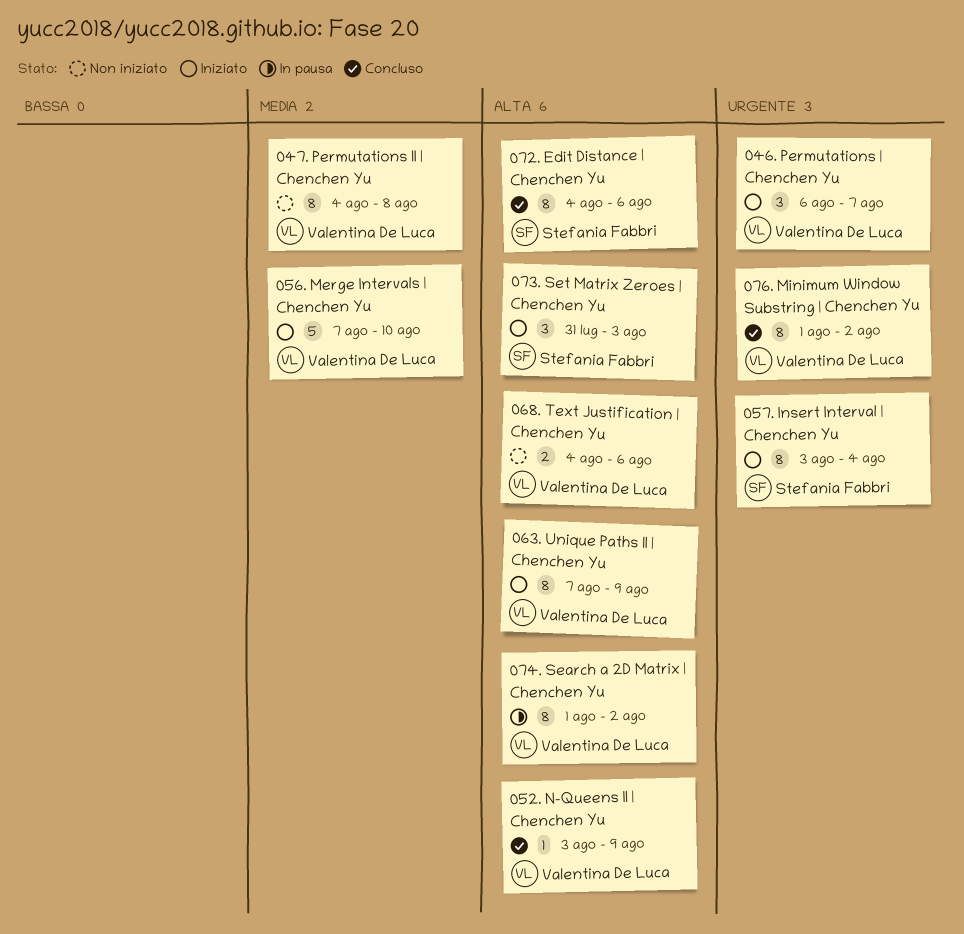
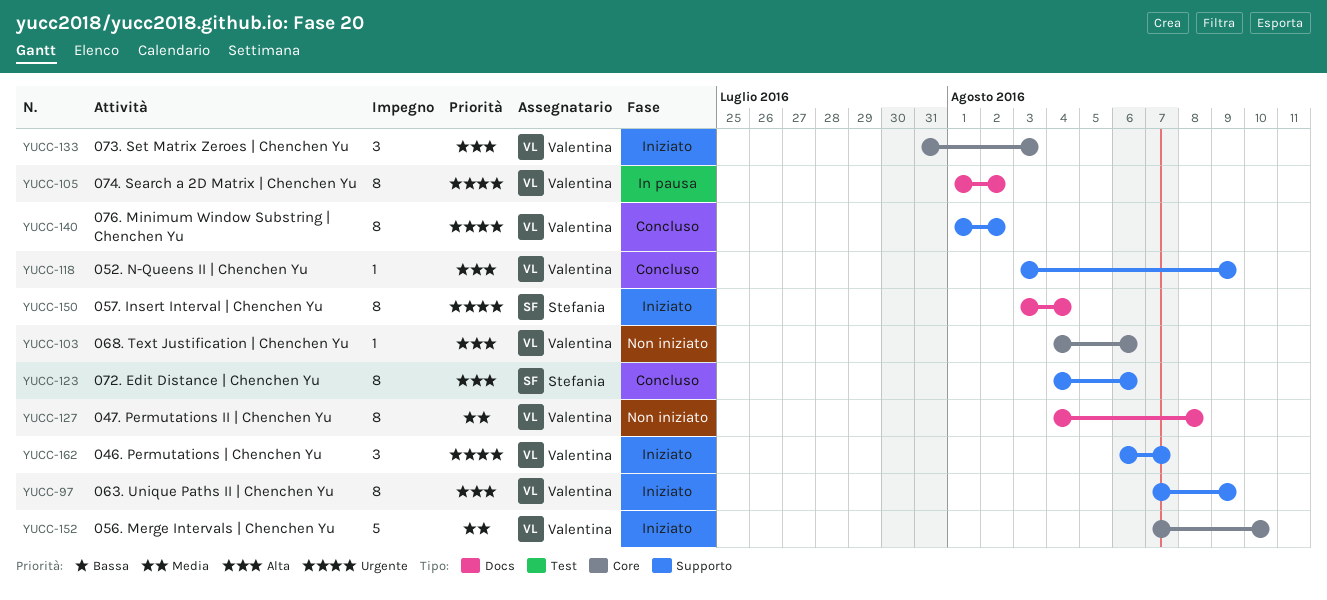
068. Text Justification | Chenchen Yu, estimate: 2 -> 1
073. Set Matrix Zeroes | Chenchen Yu, owner: Stefania Fabbri -> Valentina De Luca
074. Search a 2D Matrix | Chenchen Yu, priority: Alta -> Urgente

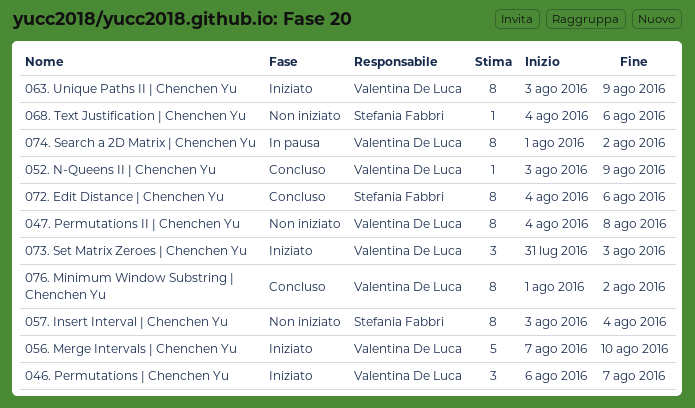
057. Insert Interval | Chenchen Yu, status: Iniziato -> Non iniziato
063. Unique Paths II | Chenchen Yu, start: Aug 7 -> Aug 3
068. Text Justification | Chenchen Yu, owner: Valentina De Luca -> Stefania Fabbri

